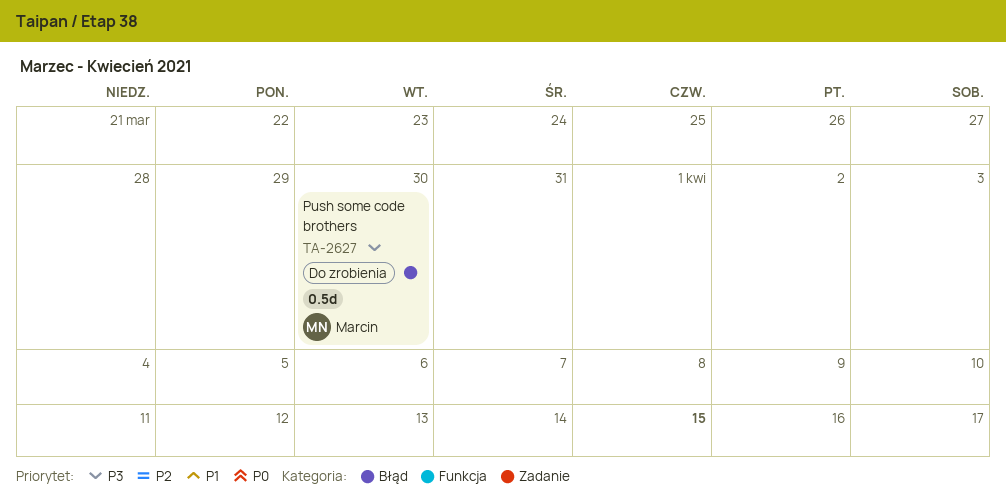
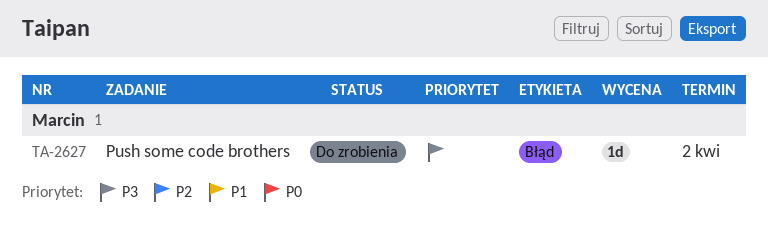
TA-2627, estimate: 0.5d -> 1d
TA-2627, due: Mar 30 -> Apr 2

